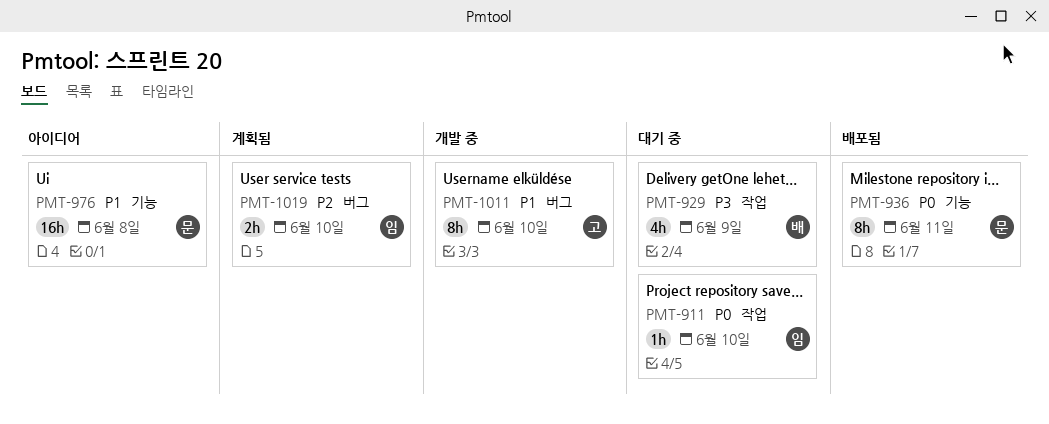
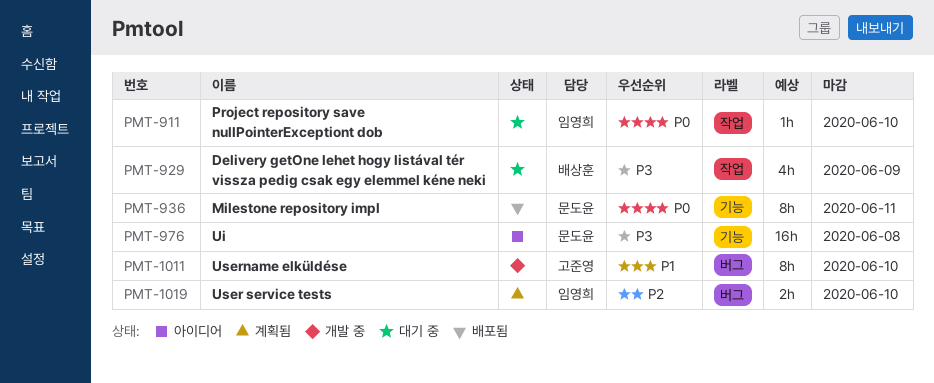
PMT-976, priority: P1 -> P3

